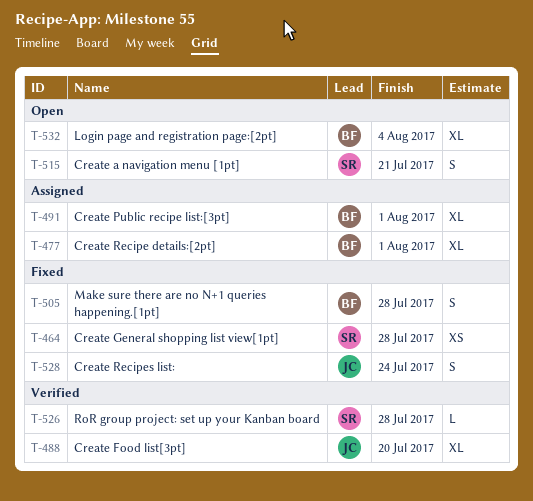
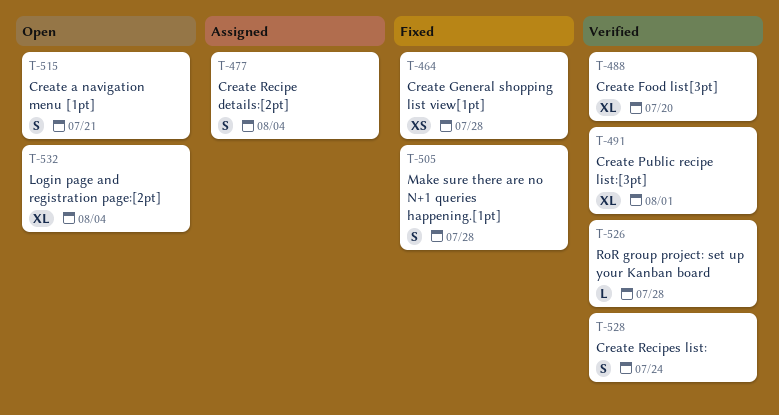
T-477, estimate: XL -> S
T-477, due: Aug 1 -> Aug 4
T-491, status: Assigned -> Verified
T-528, status: Fixed -> Verified

